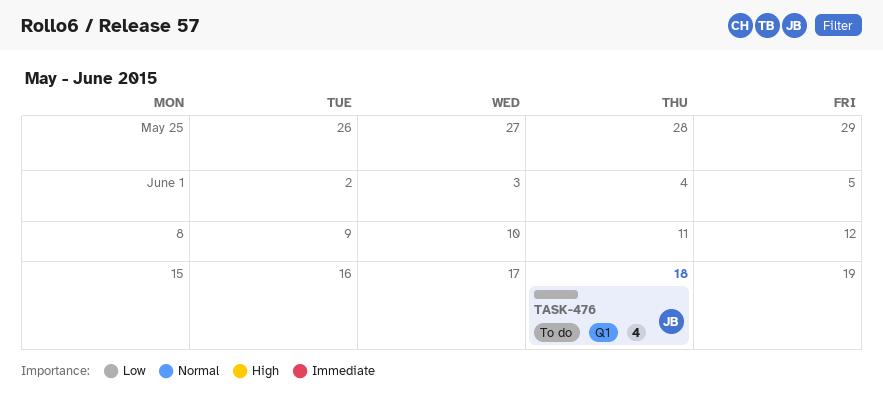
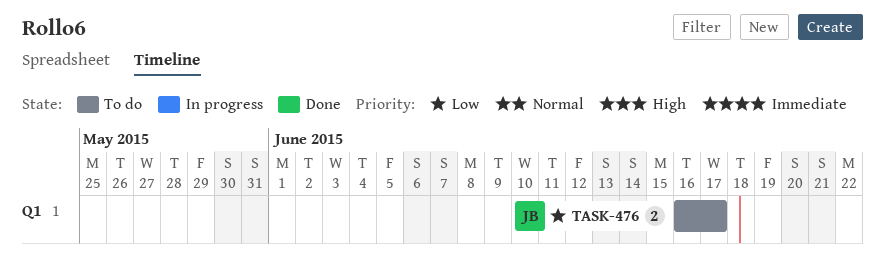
TASK-476, estimate: 4 -> 2
TASK-476, due: Jun 18 -> Jun 17

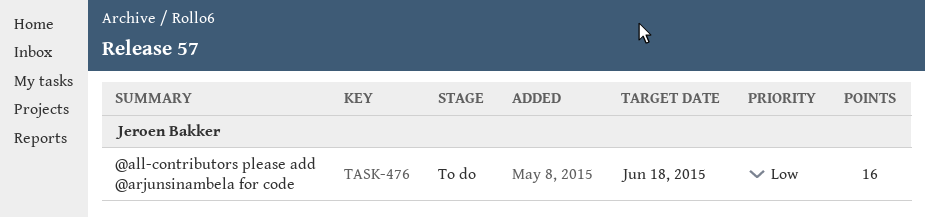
TASK-476, estimate: 2 -> 16
TASK-476, due: Jun 17 -> Jun 18

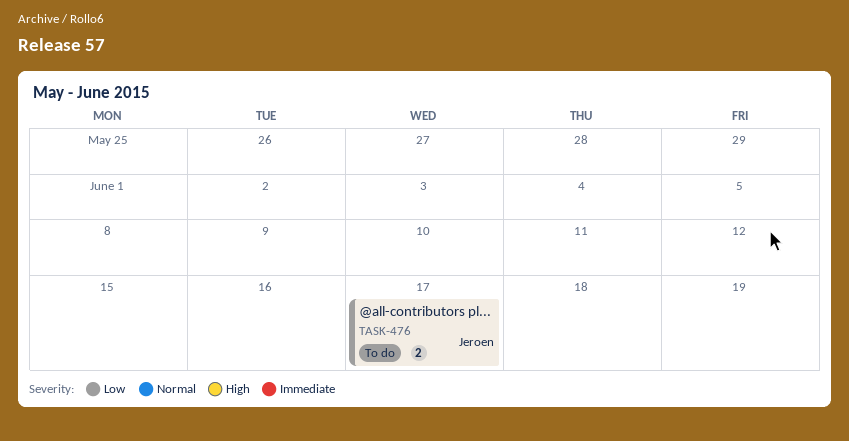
TASK-476, estimate: 16 -> 2
TASK-476, due: Jun 18 -> Jun 17

